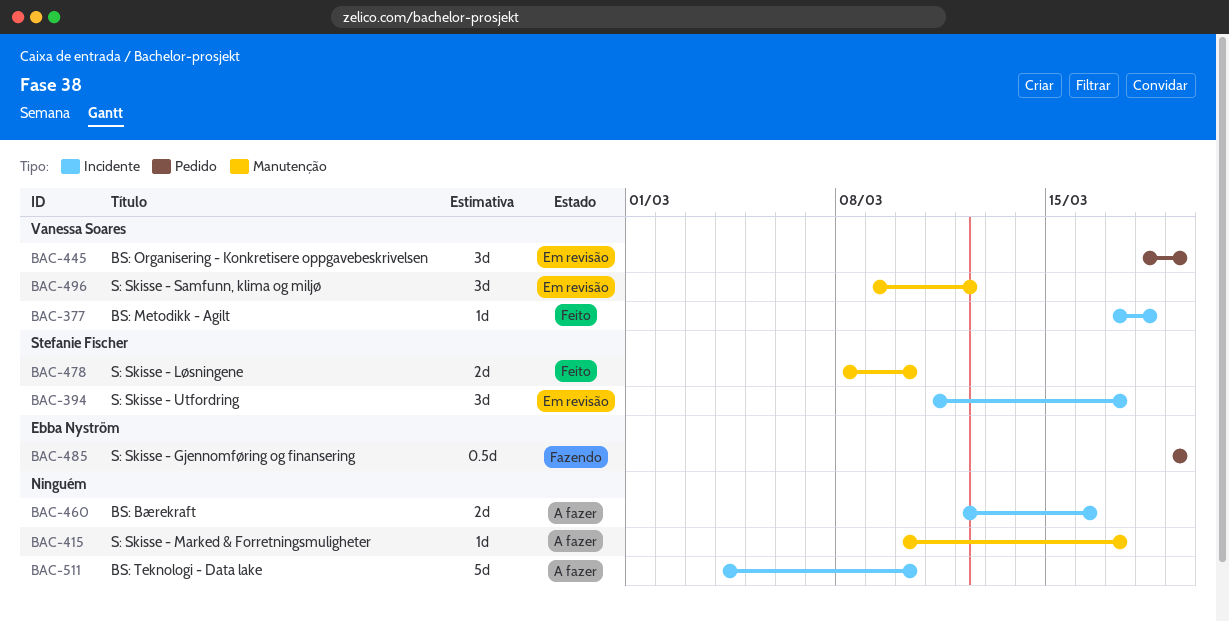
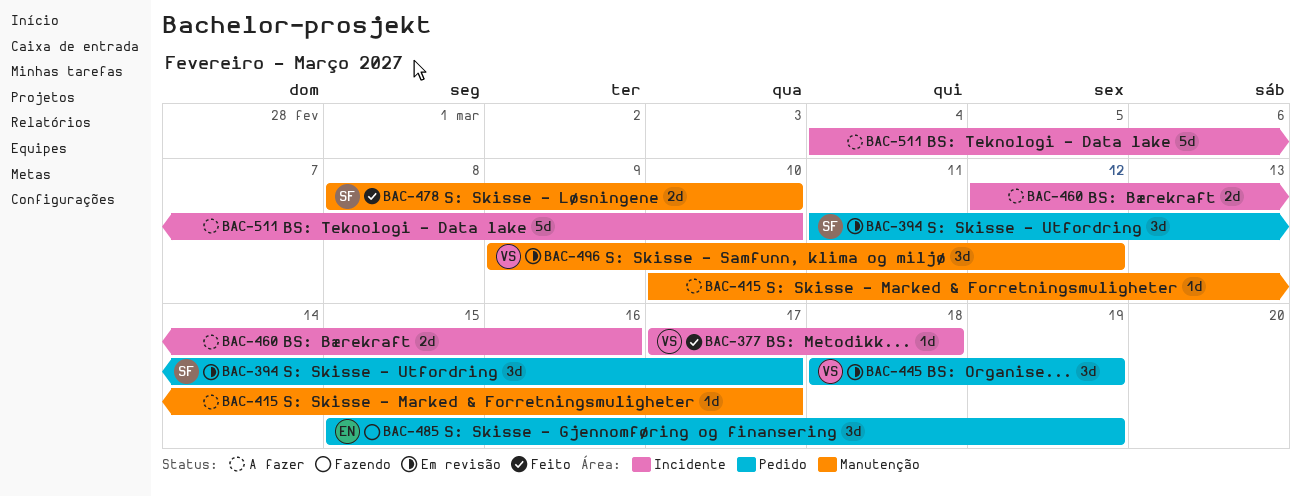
BAC-394, label: Incidente -> Pedido
BAC-485, estimate: 0.5d -> 3d
BAC-485, start: Mar 19 -> Mar 15

